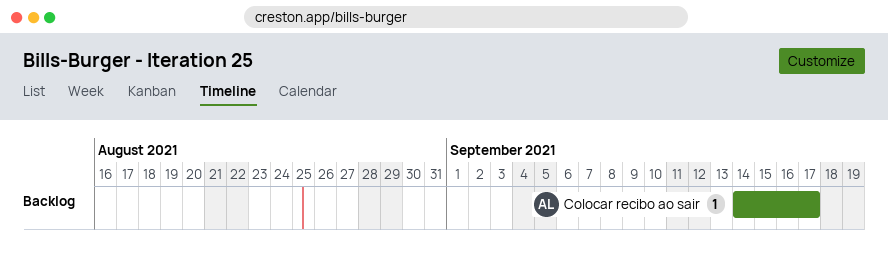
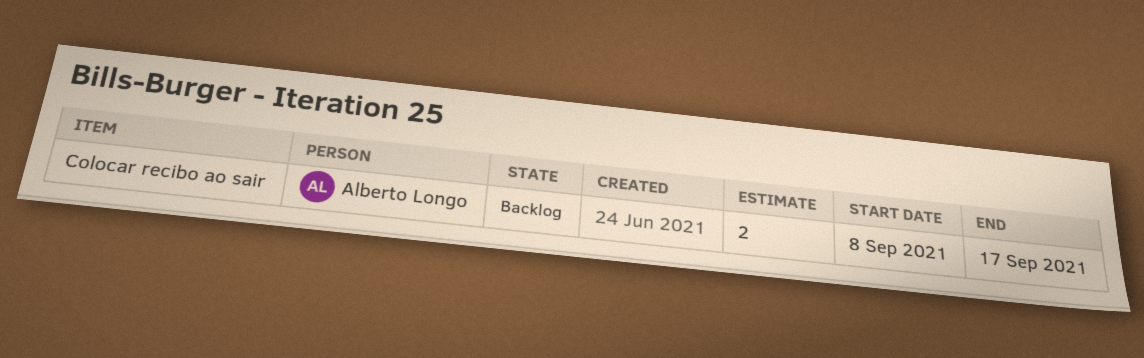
Colocar recibo ao sair, estimate: 1 -> 2
Colocar recibo ao sair, start: Sep 14 -> Sep 8

